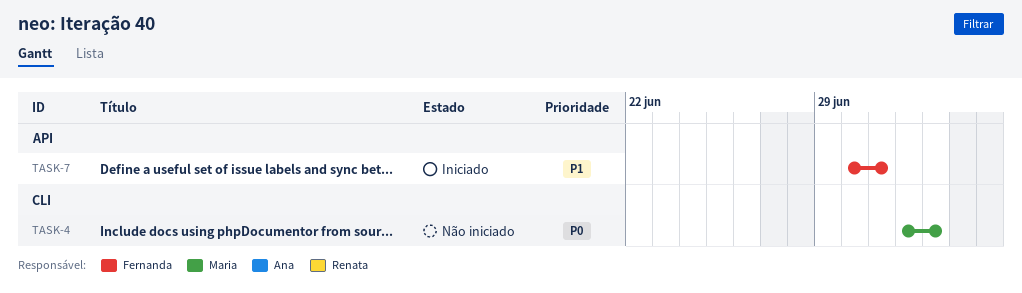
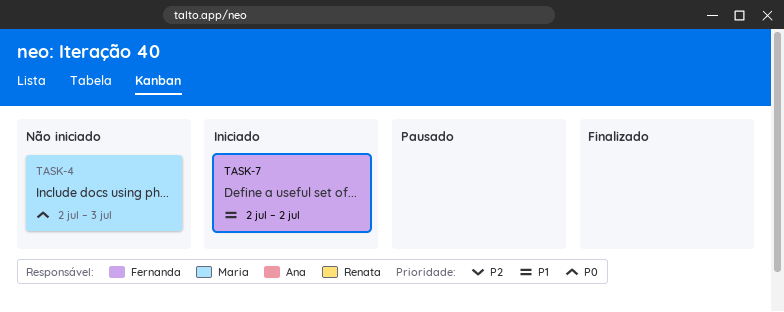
TASK-7, start: Jun 30 -> Jul 2
TASK-7, due: Jul 1 -> Jul 2

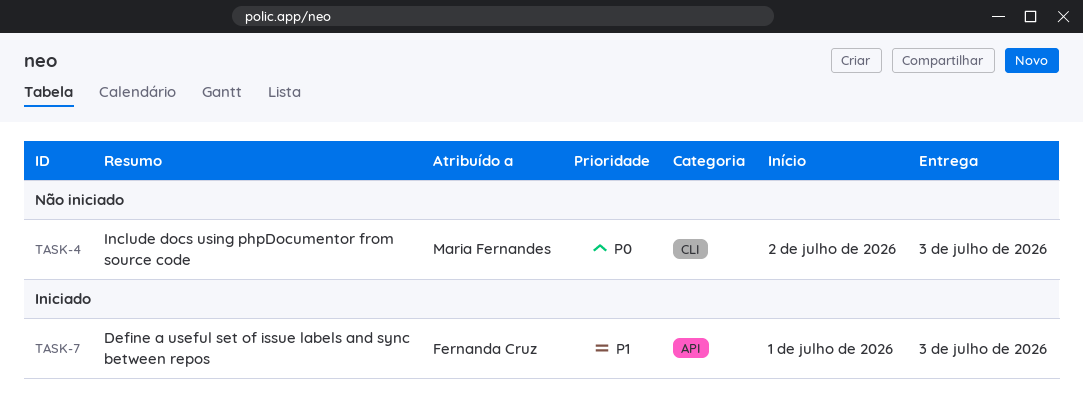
TASK-7, start: Jul 2 -> Jul 1
TASK-7, due: Jul 2 -> Jul 3

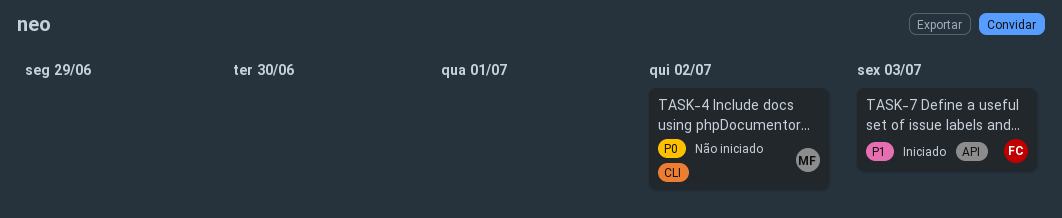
TASK-4, due: Jul 3 -> Jul 2

